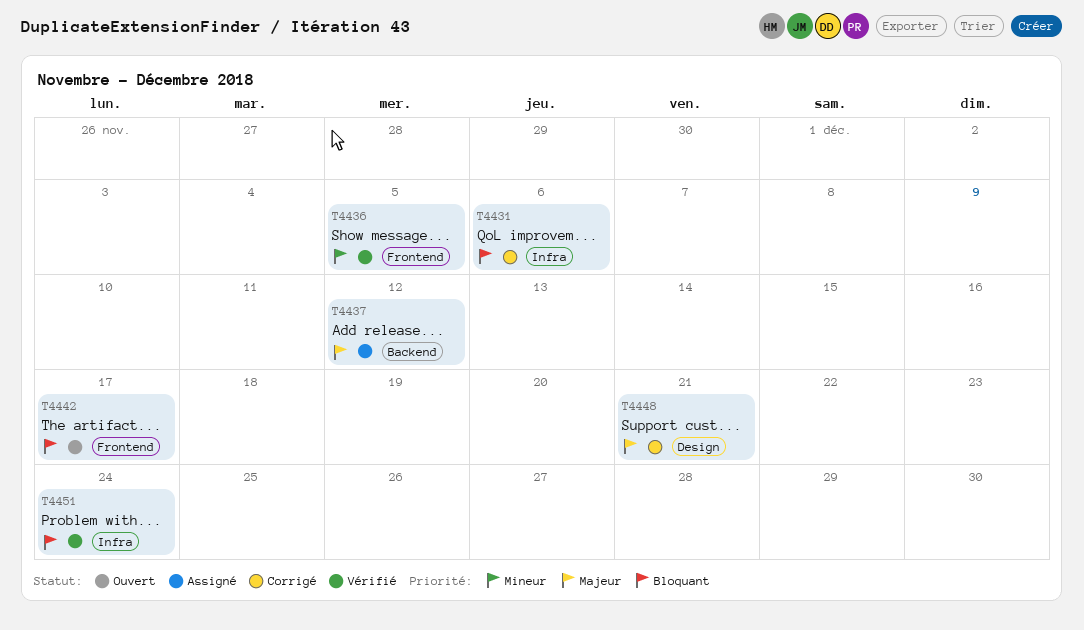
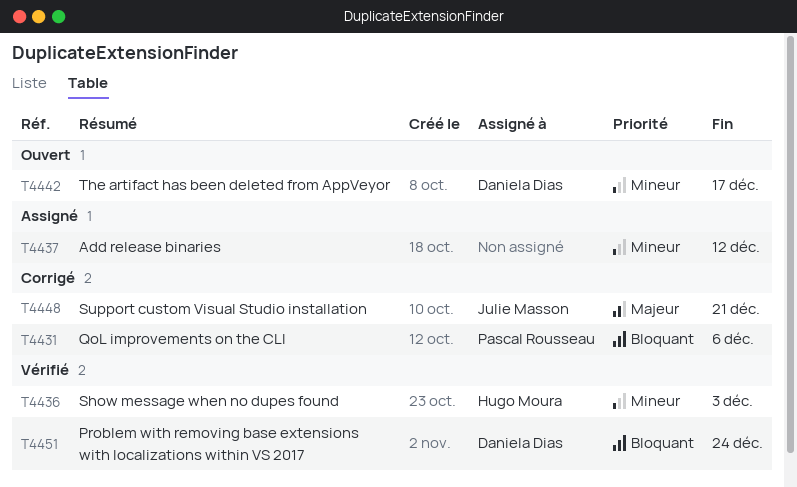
T4436, due: Dec 5 -> Dec 3
T4437, priority: Majeur -> Mineur
T4442, priority: Bloquant -> Mineur

